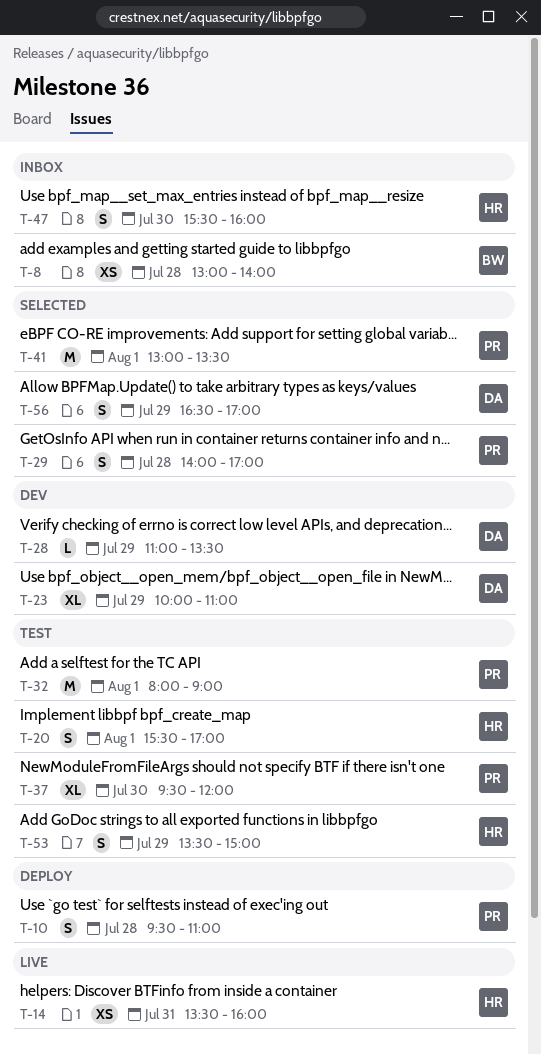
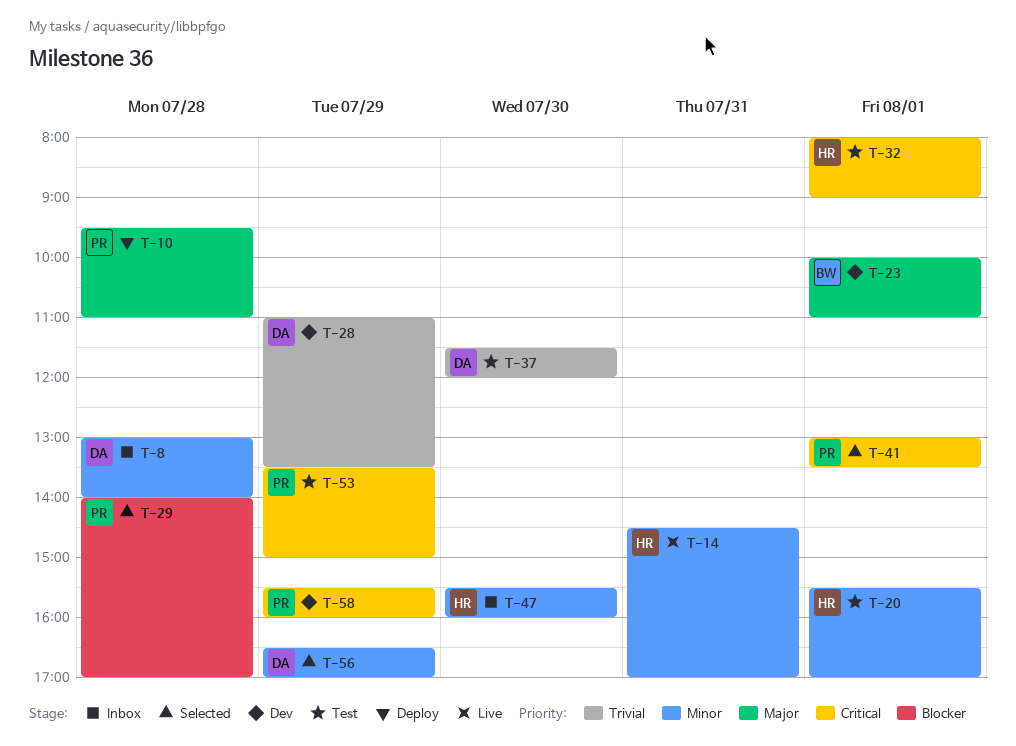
T-8, owner: BW -> DA
T-14, begins: 13:30 -> 14:30
T-14, ends: 16:00 -> 17:00
T-23, owner: DA -> BW
T-23, day: Jul 29 -> Aug 1
T-32, owner: PR -> HR
T-37, owner: PR -> DA
T-37, begins: 09:30 -> 11:30
T-53, owner: HR -> PR
T-58: none -> present

